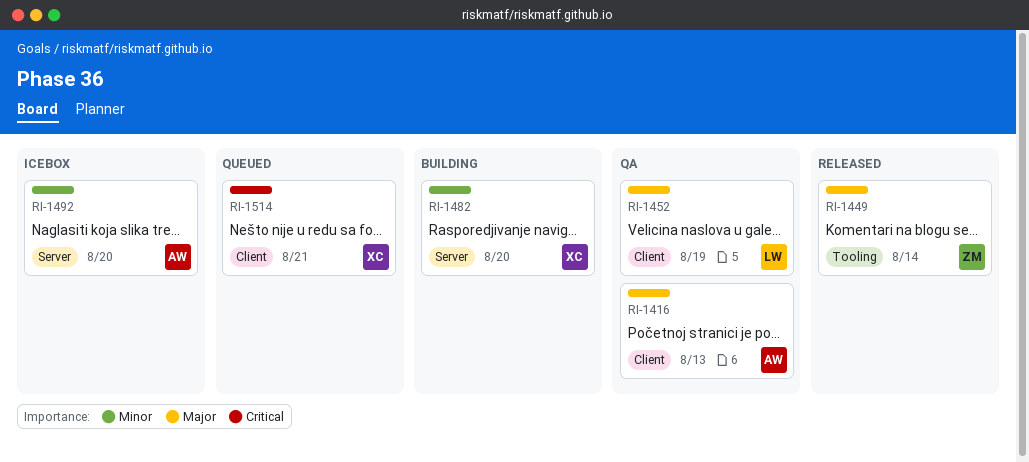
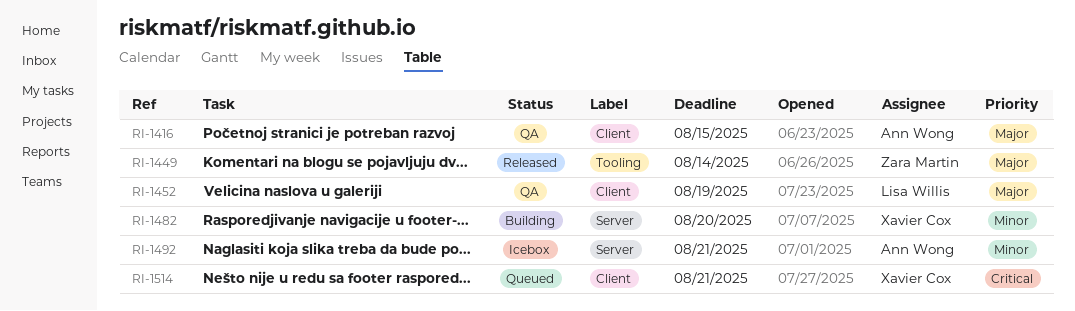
RI-1416, due: Aug 13 -> Aug 15
RI-1492, due: Aug 20 -> Aug 21

